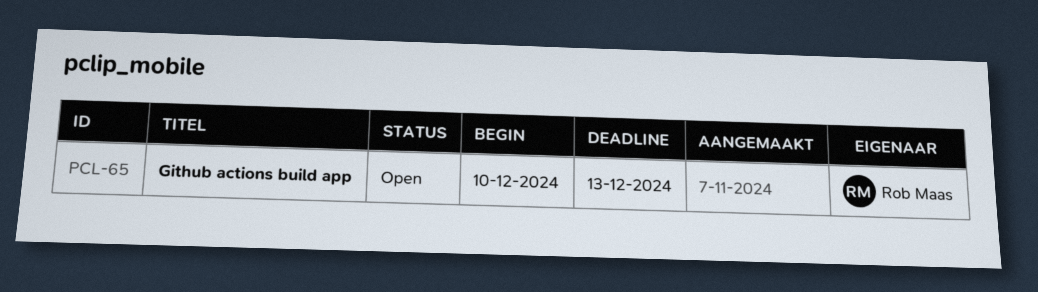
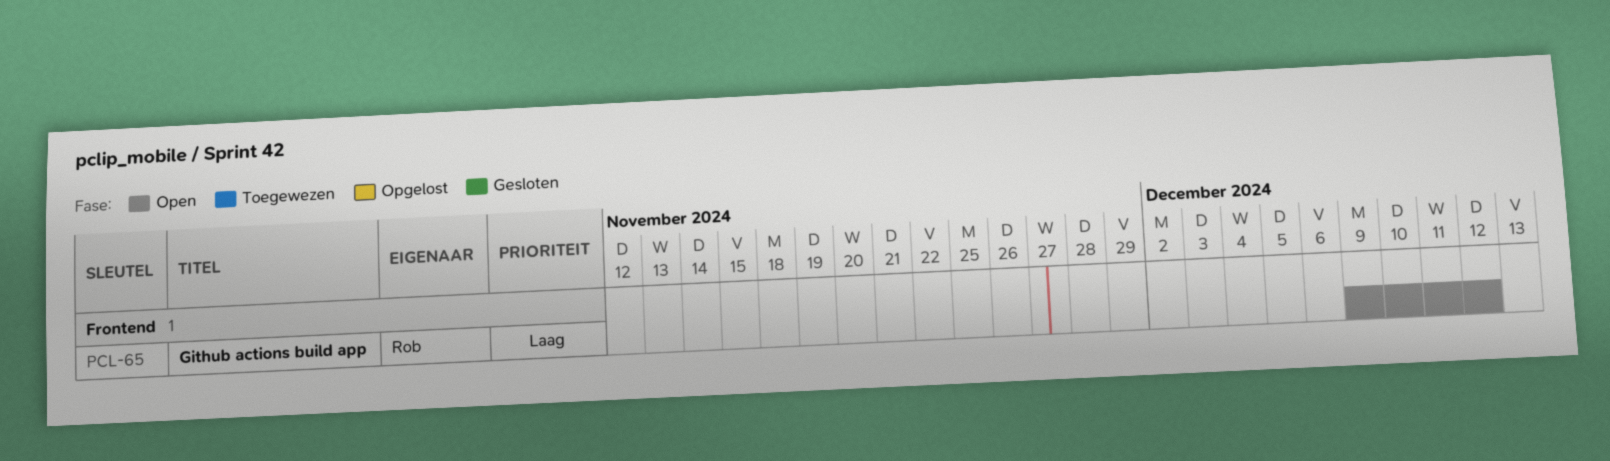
PCL-65, start: Dec 10 -> Dec 9
PCL-65, due: Dec 13 -> Dec 12

